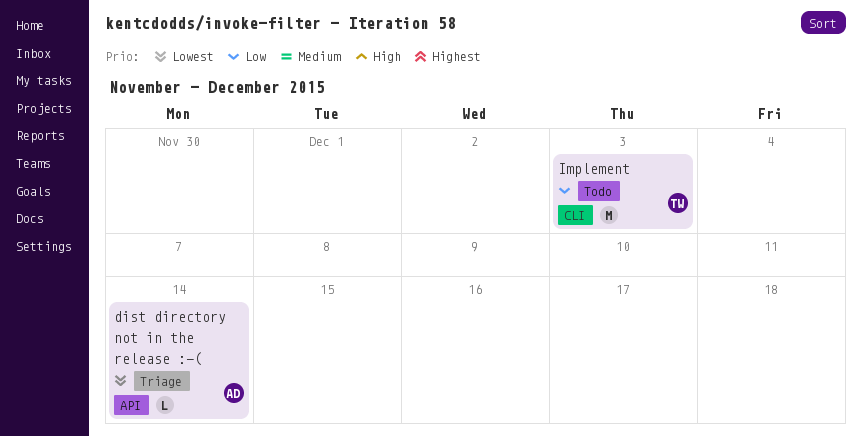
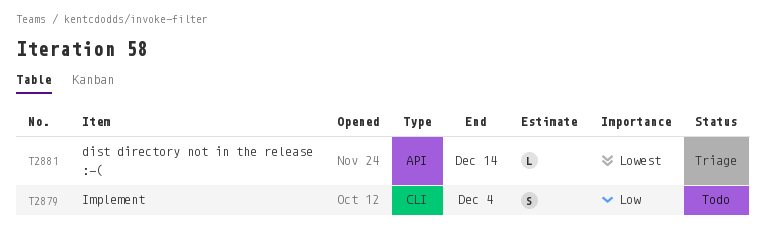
Implement, estimate: M -> S
Implement, due: Dec 3 -> Dec 4

